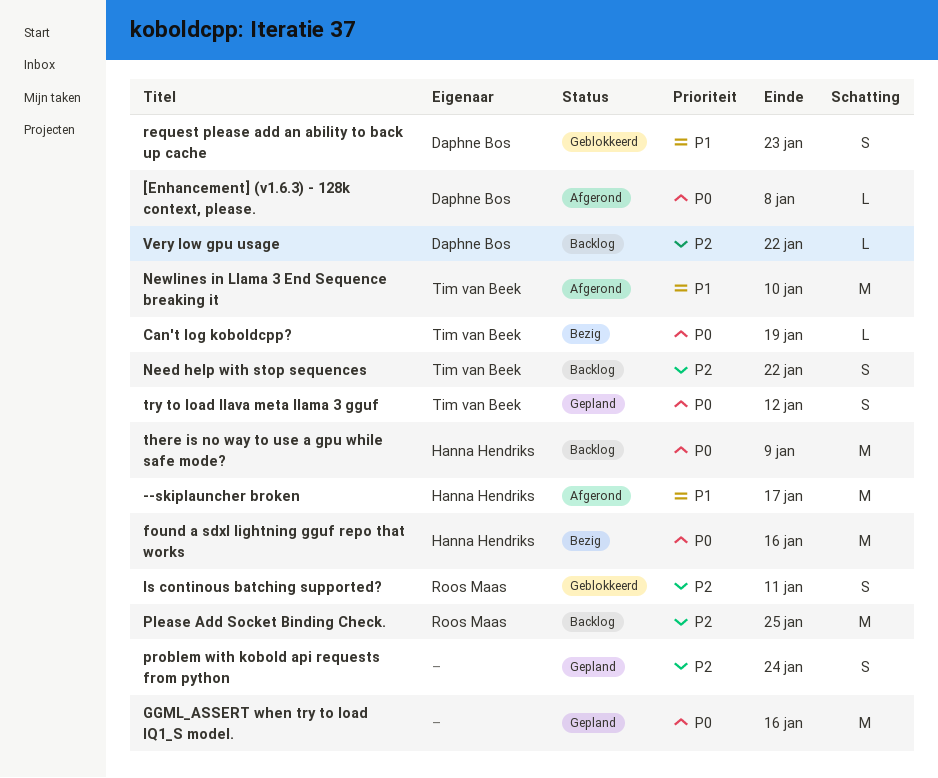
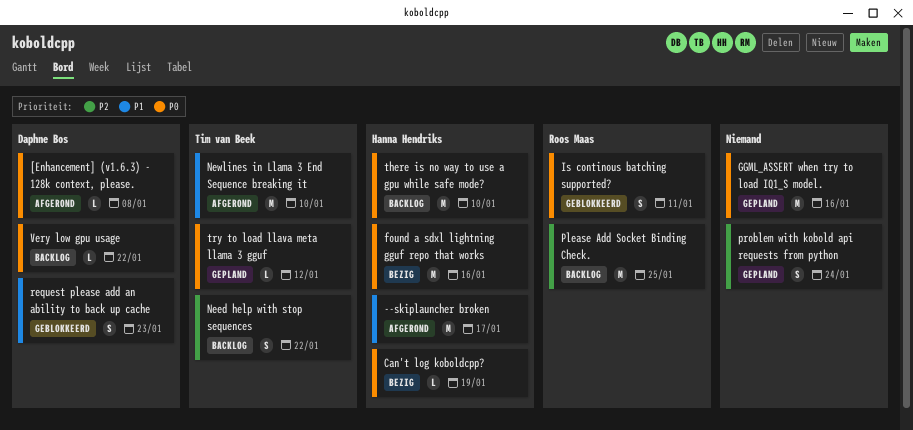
Can't log koboldcpp?, owner: Tim van Beek -> Hanna Hendriks
Is continous batching supported?, priority: P2 -> P0
there is no way to use a gpu while safe mode?, due: Jan 9 -> Jan 10
try to load llava meta llama 3 gguf, estimate: S -> L
Very low gpu usage, priority: P2 -> P0

